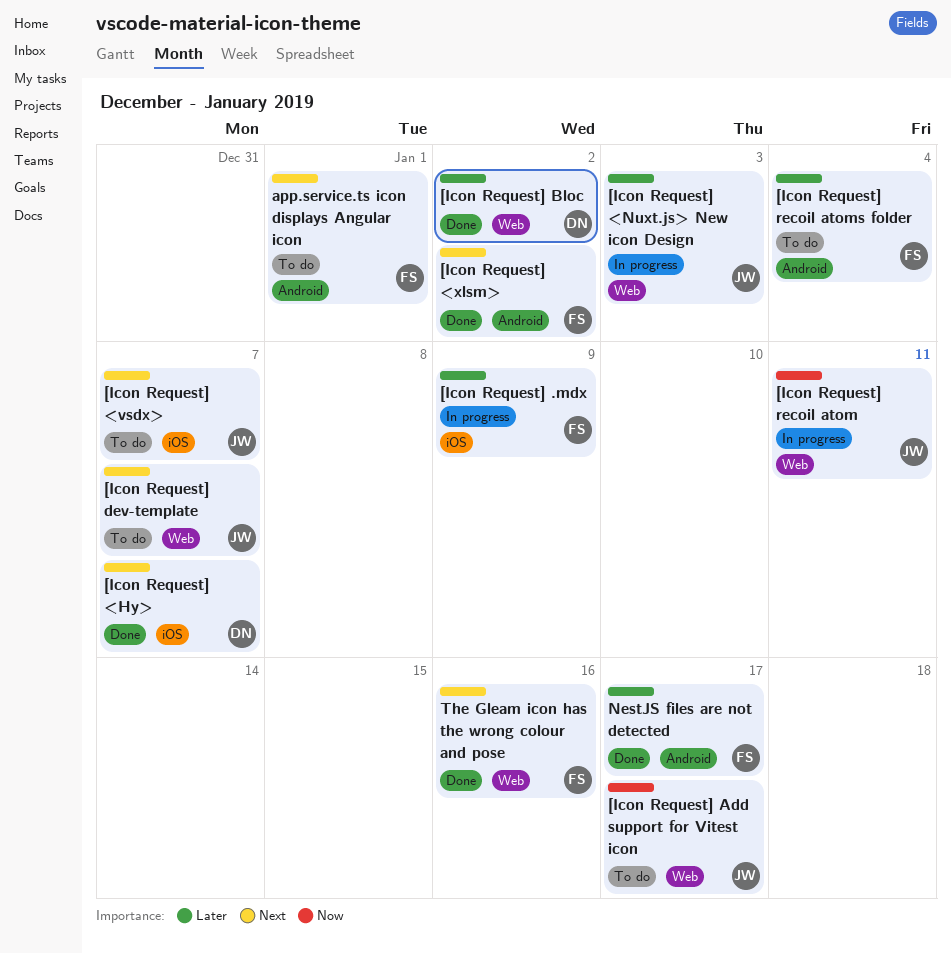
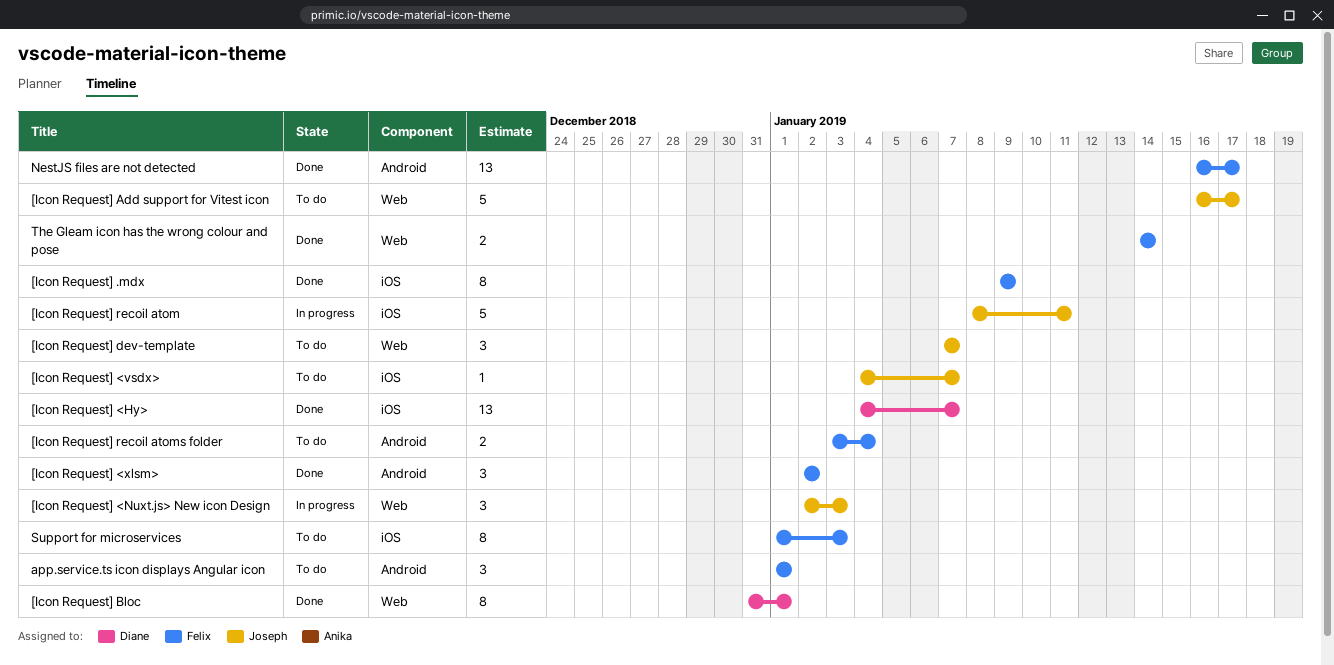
[Icon Request] .mdx, status: In progress -> Done
[Icon Request] Bloc, due: Jan 2 -> Jan 1
[Icon Request] recoil atom, label: Web -> iOS
Support for microservices: none -> present
The Gleam icon has the wrong colour and pose, due: Jan 16 -> Jan 14

